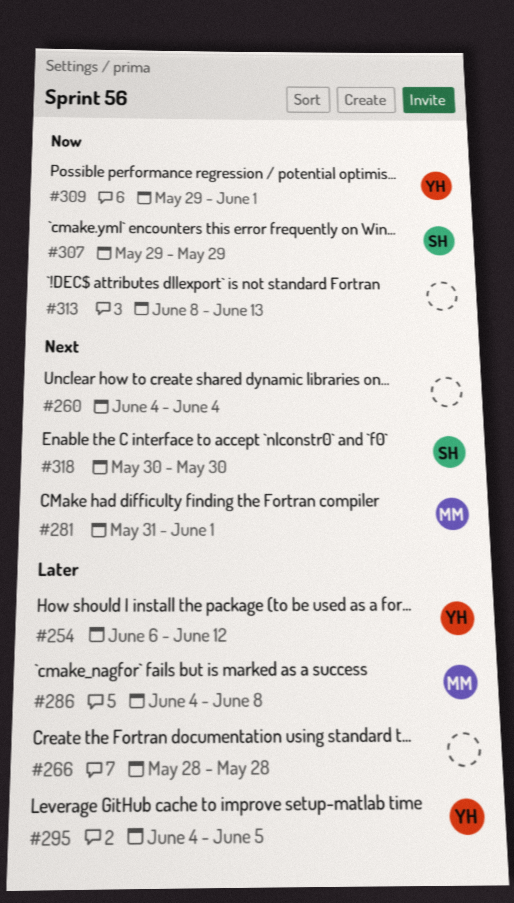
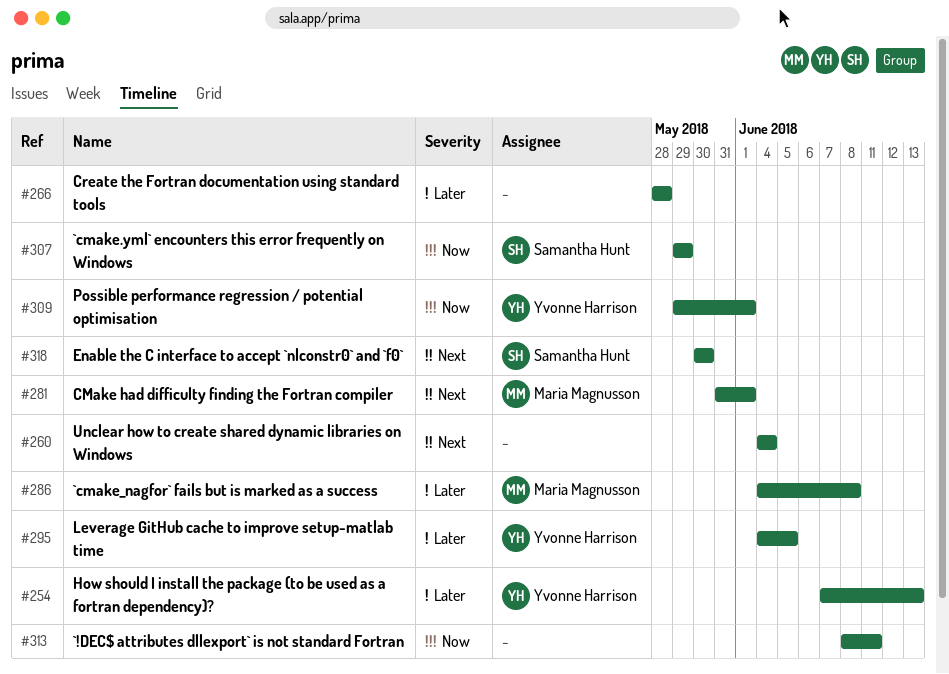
#254, start: Jun 6 -> Jun 7
#254, due: Jun 12 -> Jun 13
#313, due: Jun 13 -> Jun 11

